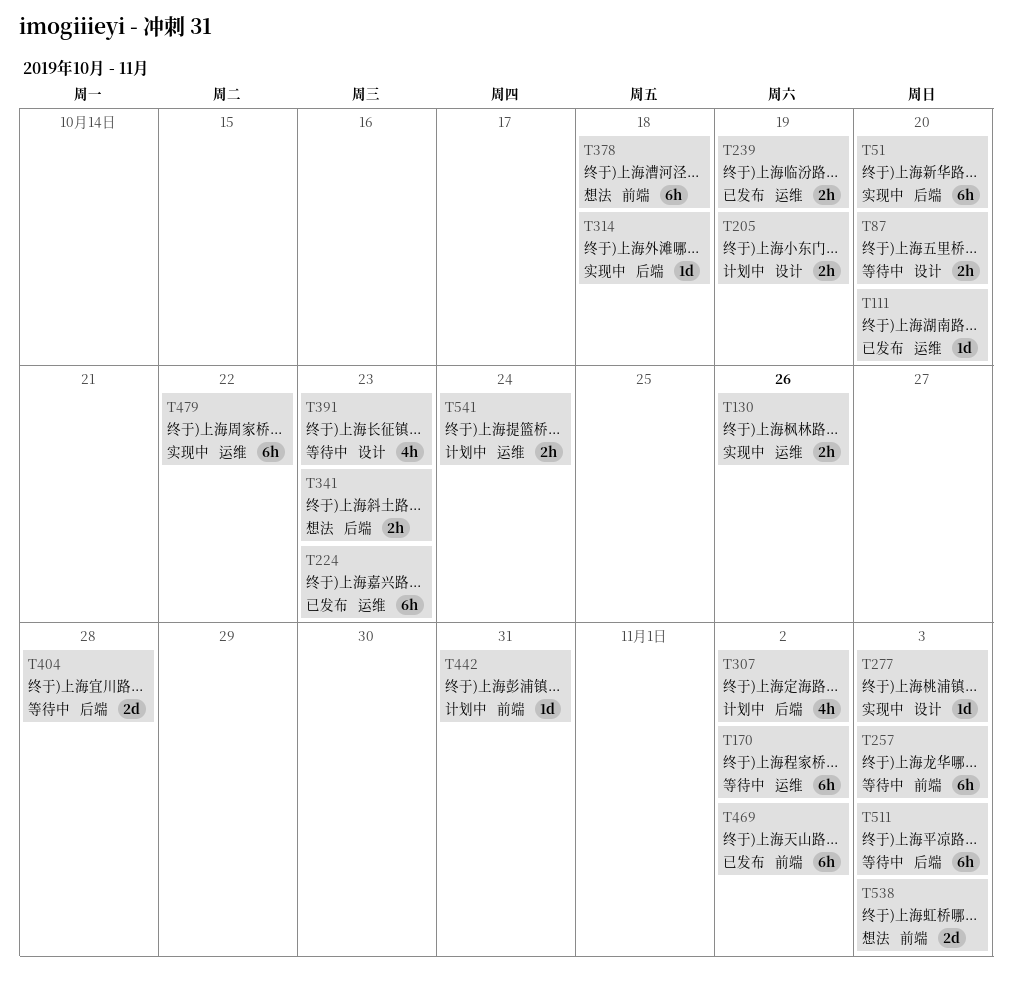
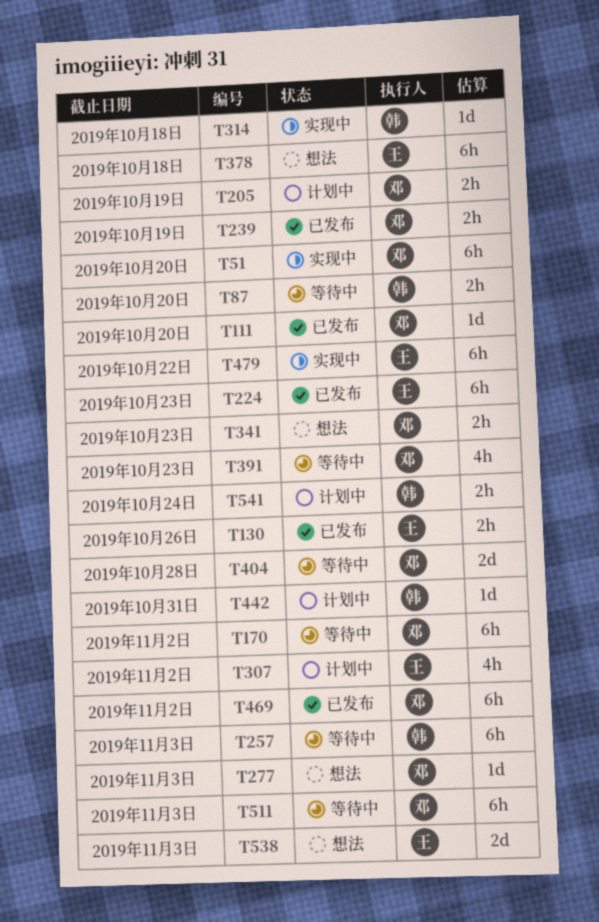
T130, status: 实现中 -> 已发布
T277, status: 实现中 -> 想法

